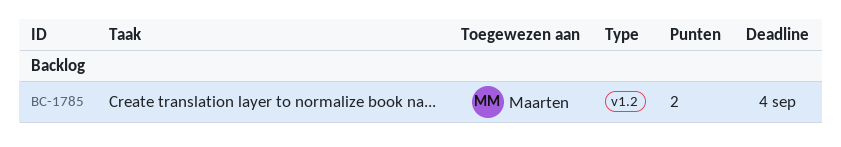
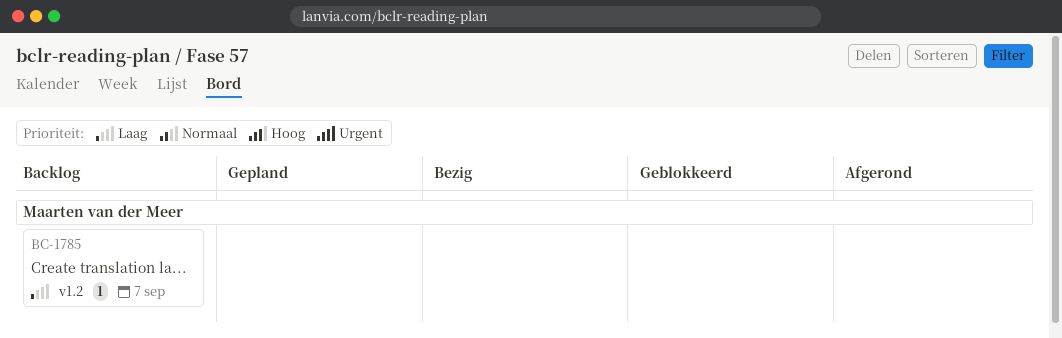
BC-1785, estimate: 2 -> 1
BC-1785, due: Sep 4 -> Sep 7

